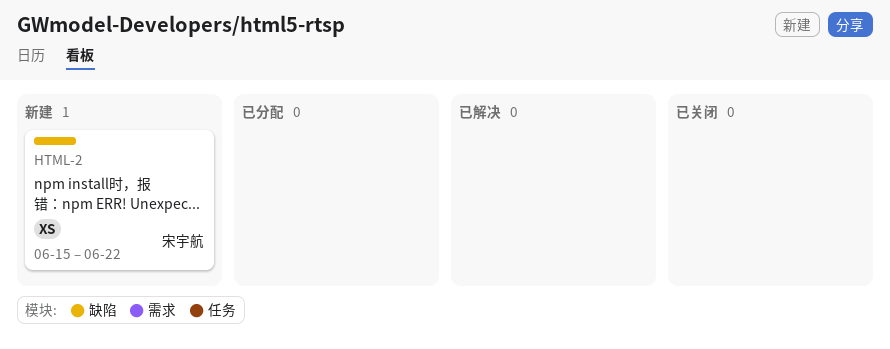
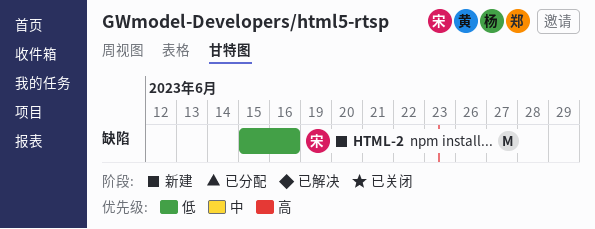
HTML-2, estimate: XS -> M
HTML-2, due: Jun 22 -> Jun 16

